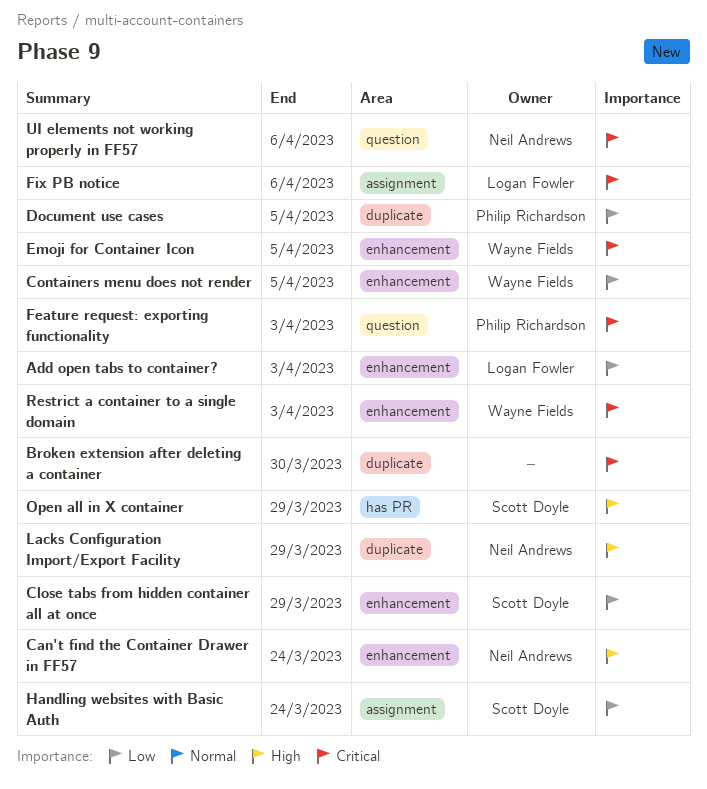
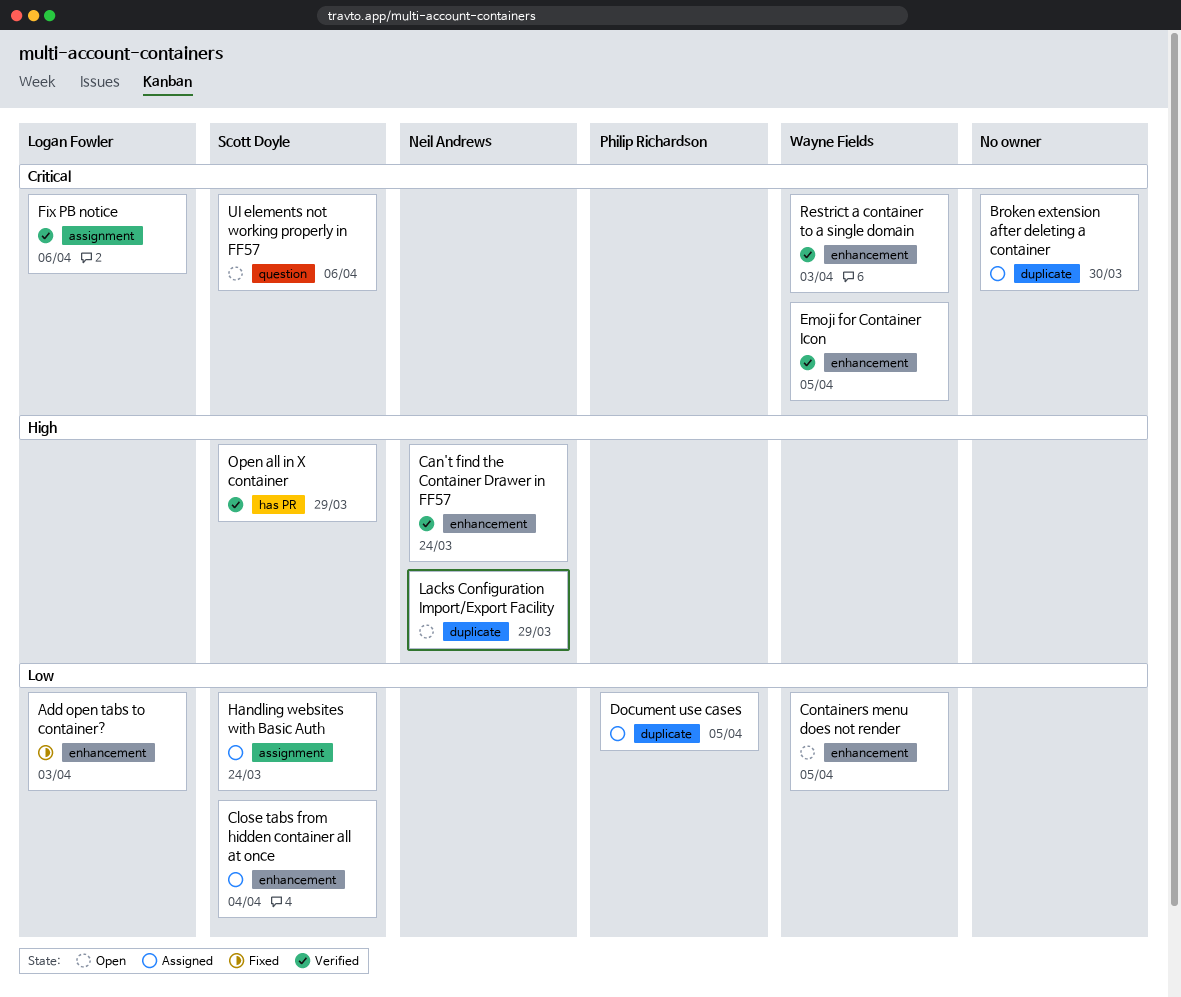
Close tabs from hidden container all at once, due: Mar 29 -> Apr 4
Feature request: exporting functionality: present -> none
UI elements not working properly in FF57, owner: Neil Andrews -> Scott Doyle

